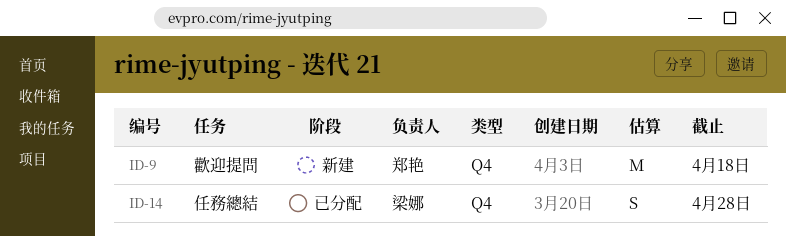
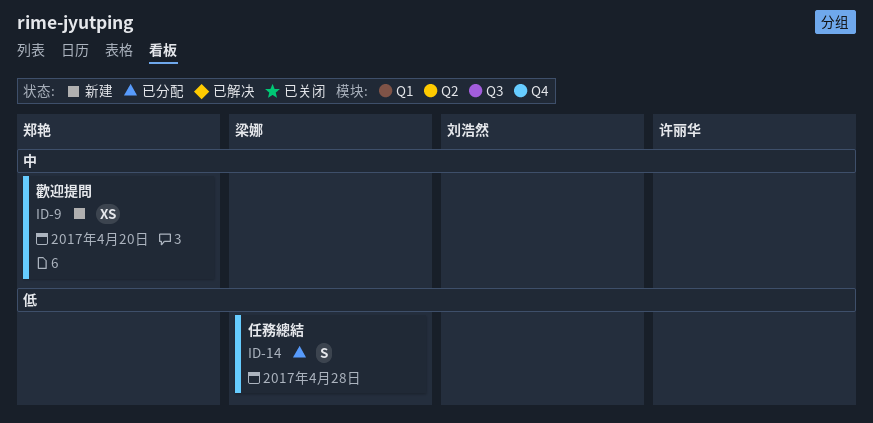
ID-9, estimate: M -> XS
ID-9, due: Apr 18 -> Apr 20

